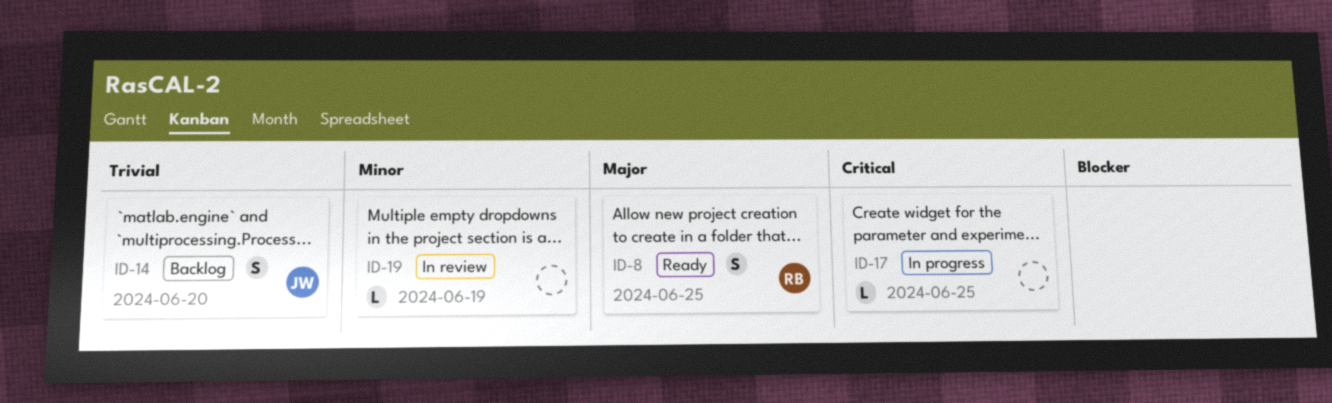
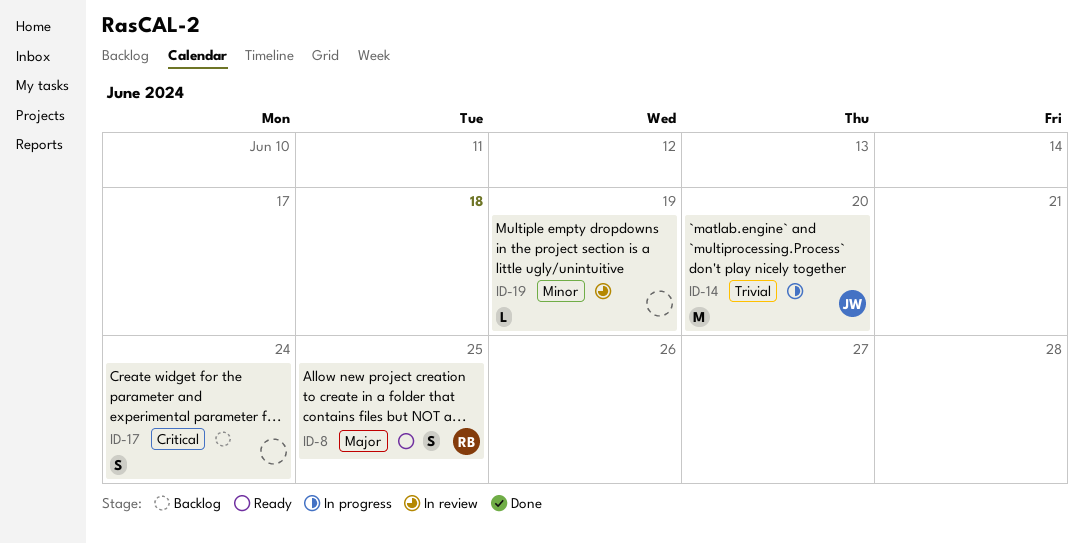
ID-14, status: Backlog -> In progress
ID-14, estimate: S -> M
ID-17, status: In progress -> Backlog
ID-17, estimate: L -> S
ID-17, due: Jun 25 -> Jun 24

